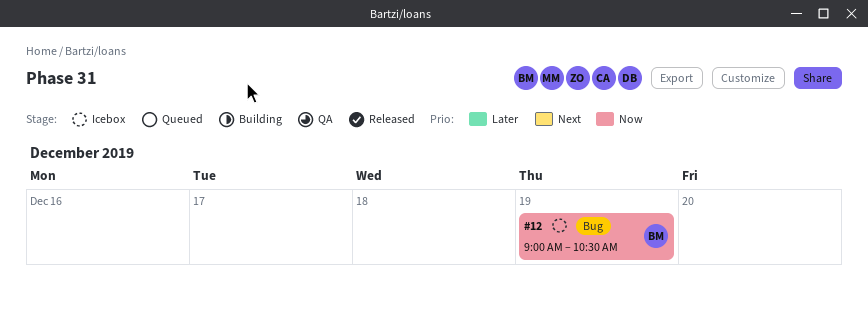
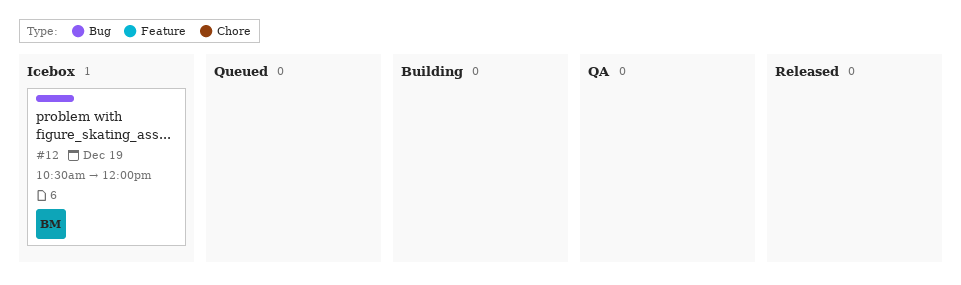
#12, begins: 09:00 -> 10:30
#12, ends: 10:30 -> 12:00

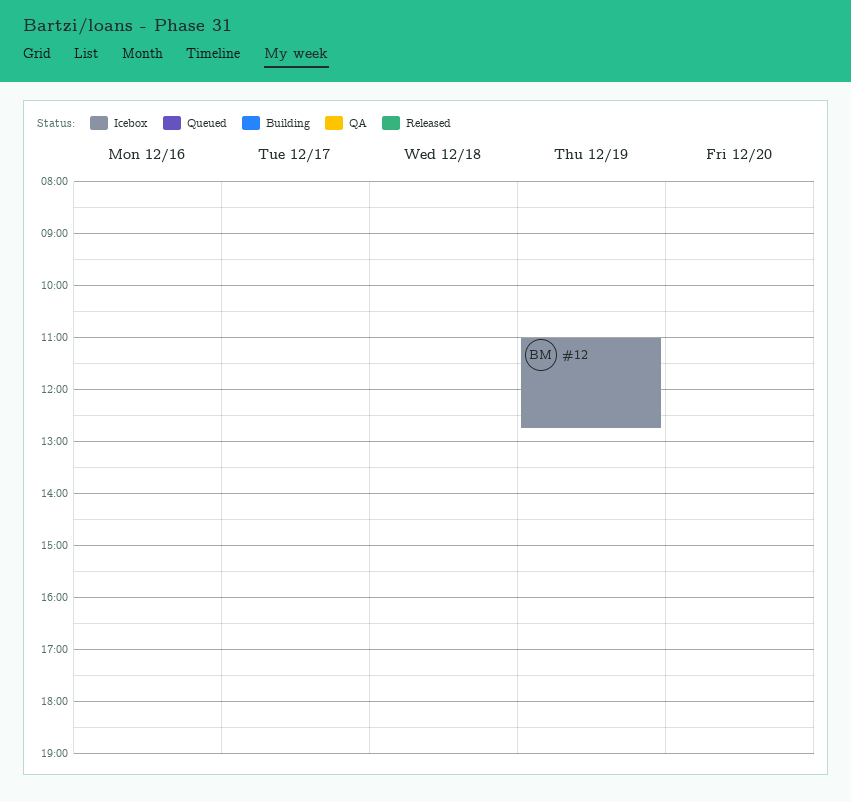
#12, begins: 10:30 -> 11:00
#12, ends: 12:00 -> 12:45

